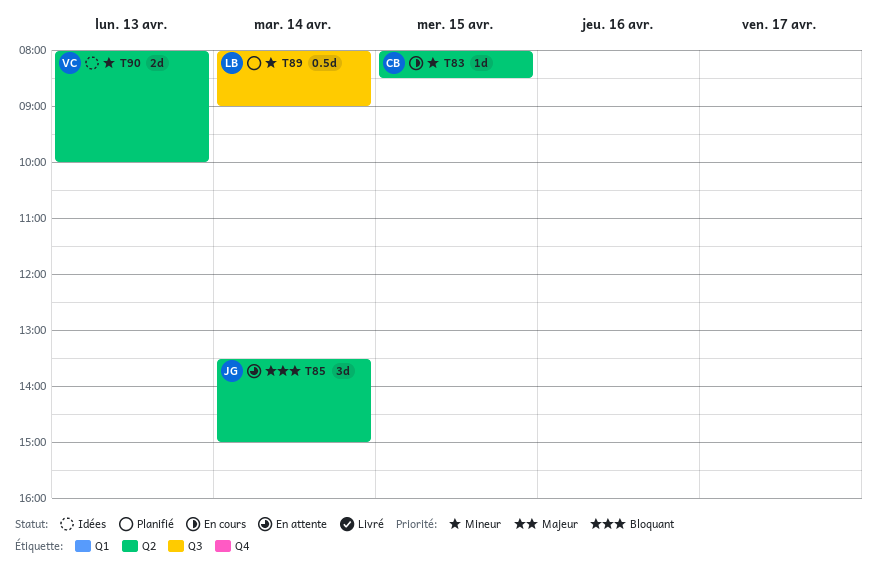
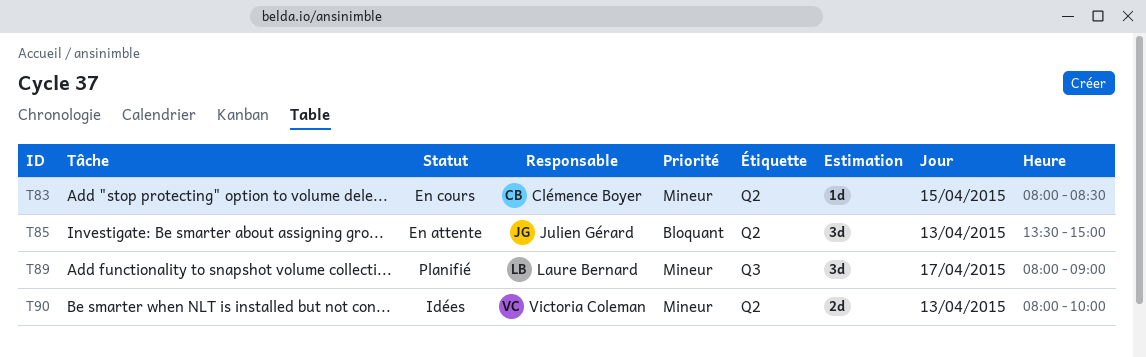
T85, day: Apr 14 -> Apr 13
T89, estimate: 0.5d -> 3d
T89, day: Apr 14 -> Apr 17

